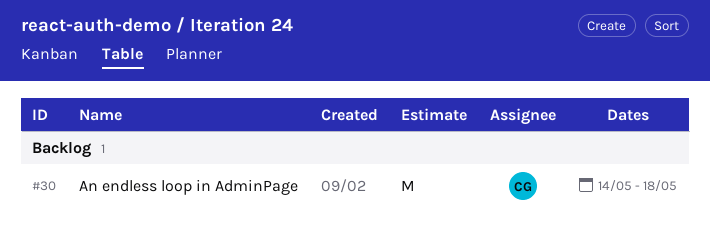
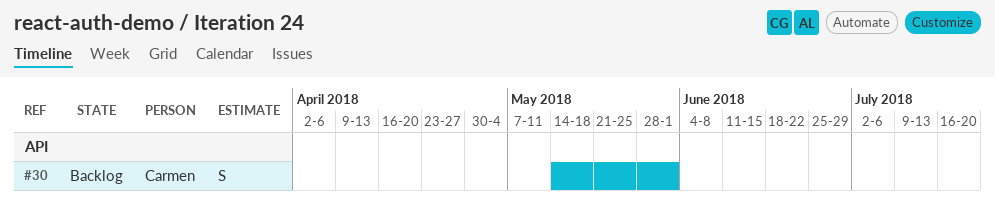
#30, estimate: M -> S
#30, due: May 18 -> Jun 1

